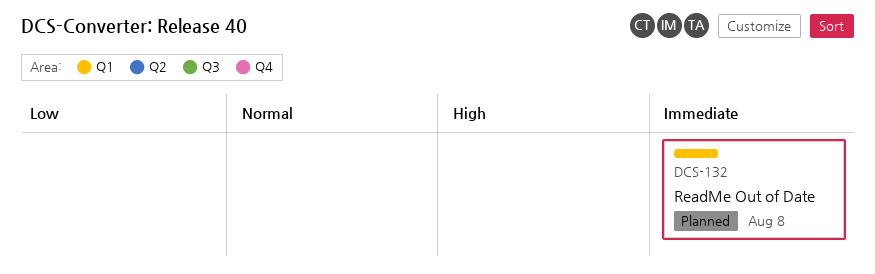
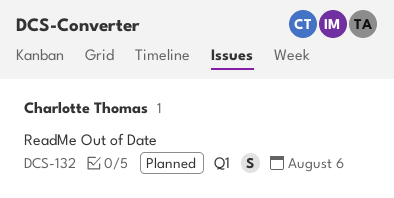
DCS-132, due: Aug 8 -> Aug 6

